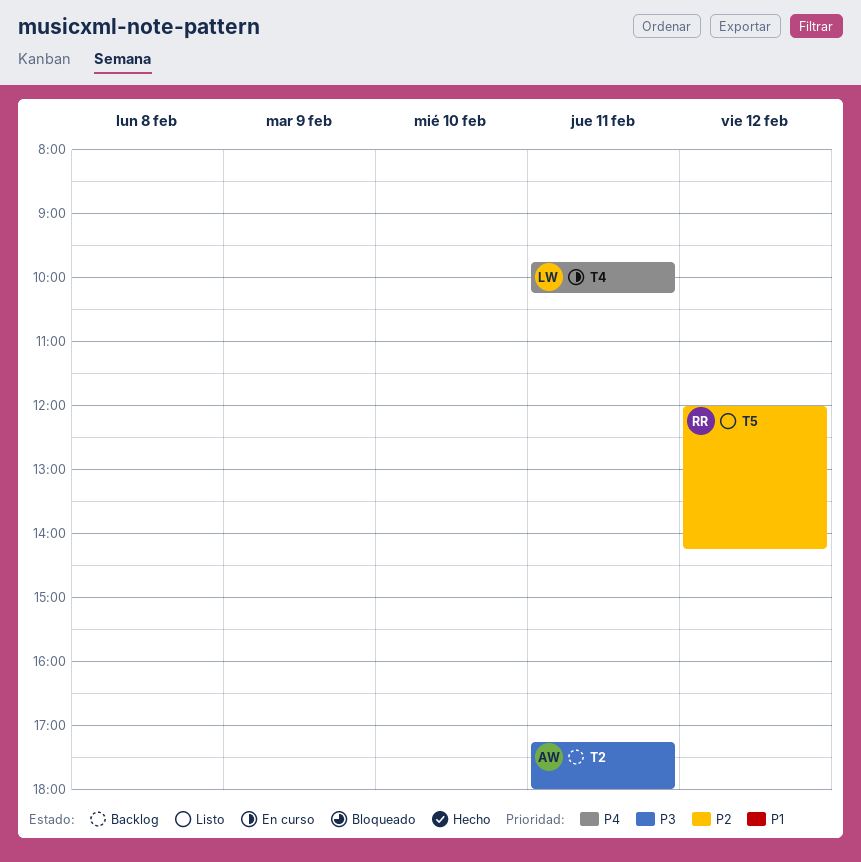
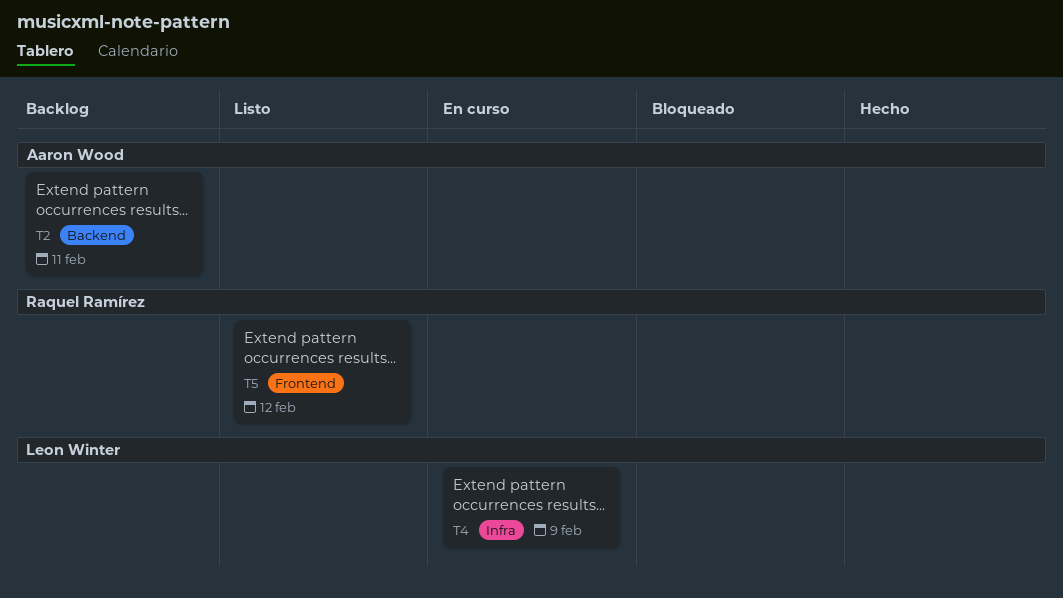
T4, day: Feb 11 -> Feb 9

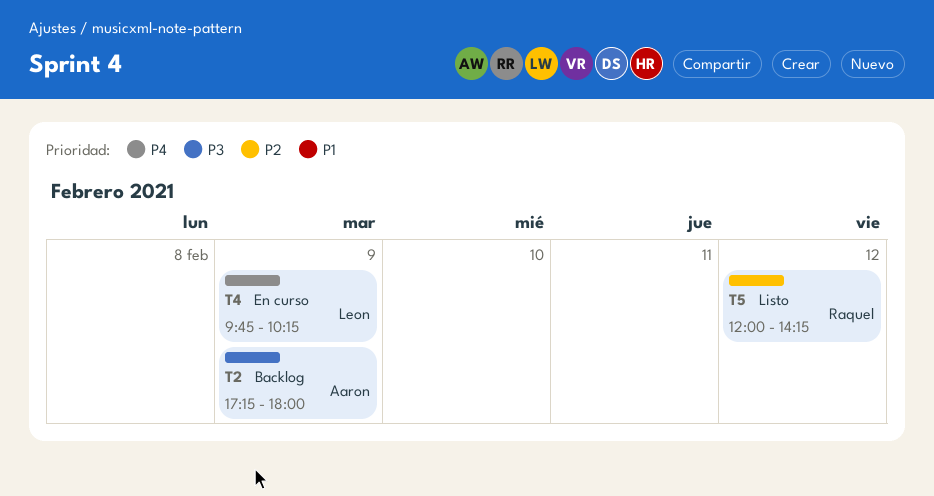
T2, day: Feb 11 -> Feb 9

